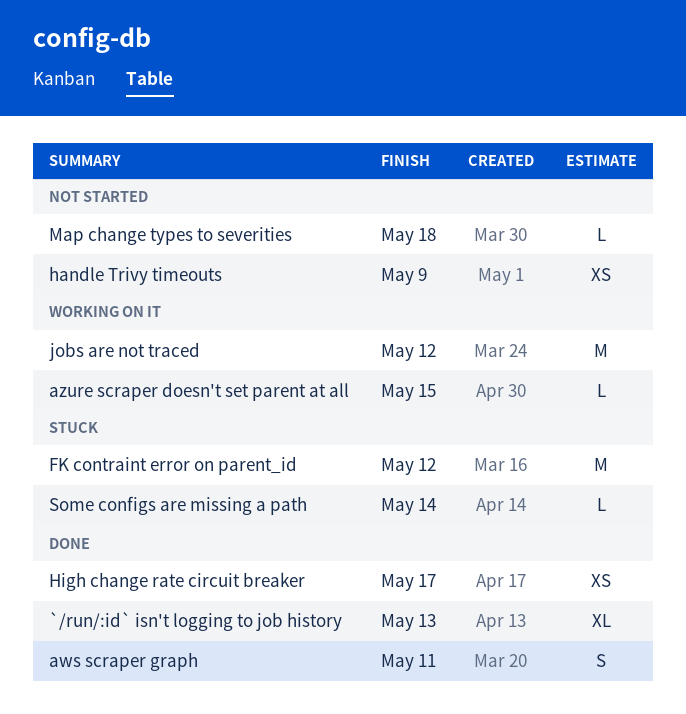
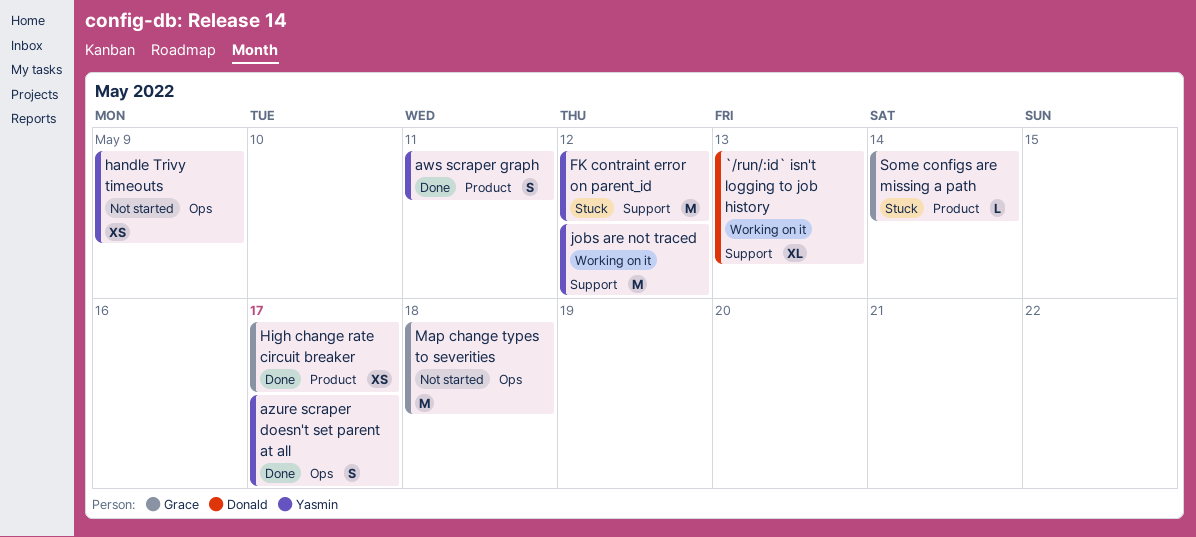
`/run/:id` isn't logging to job history, status: Done -> Working on it
azure scraper doesn't set parent at all, status: Working on it -> Done
azure scraper doesn't set parent at all, estimate: L -> S
azure scraper doesn't set parent at all, due: May 15 -> May 17
Map change types to severities, estimate: L -> M

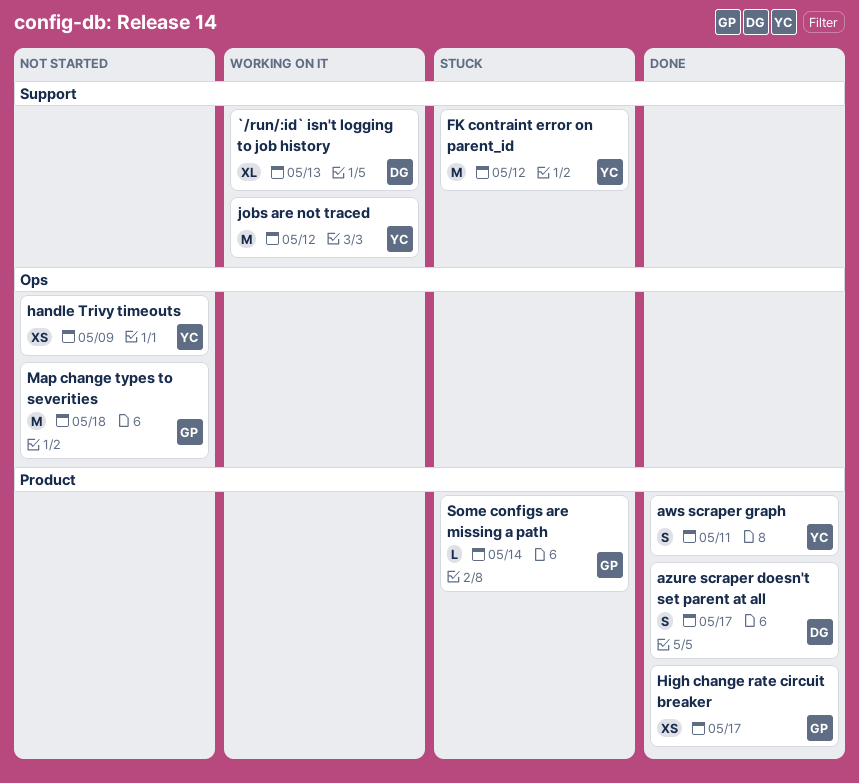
azure scraper doesn't set parent at all, owner: Yasmin -> Donald
azure scraper doesn't set parent at all, label: Ops -> Product

